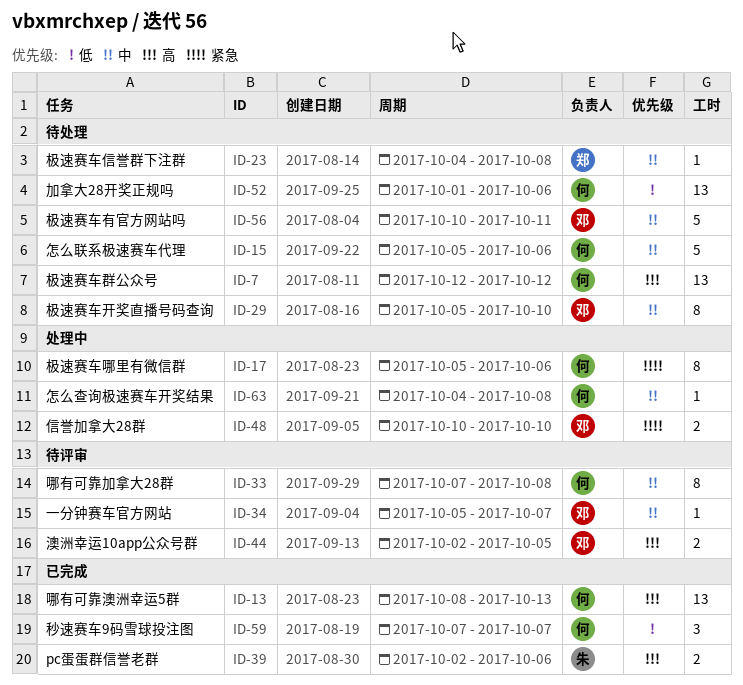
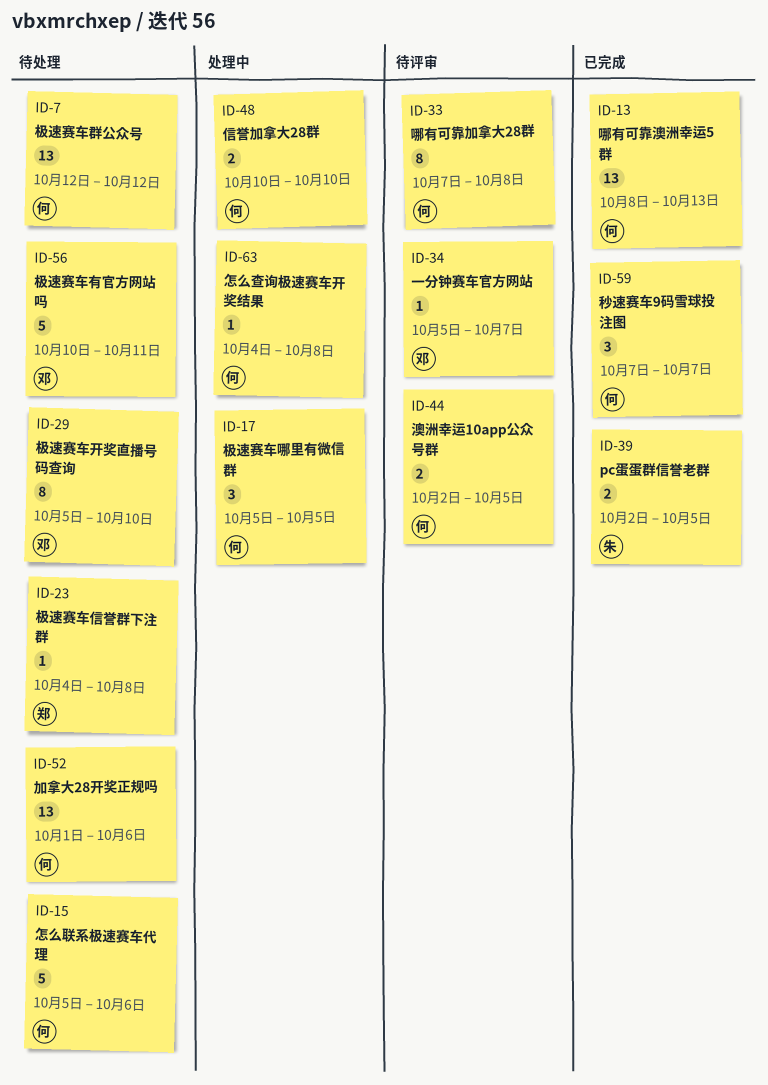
ID-17, estimate: 8 -> 3
ID-17, due: Oct 6 -> Oct 5
ID-39, due: Oct 6 -> Oct 5
ID-44, owner: 邓 -> 何
ID-48, owner: 邓 -> 何

